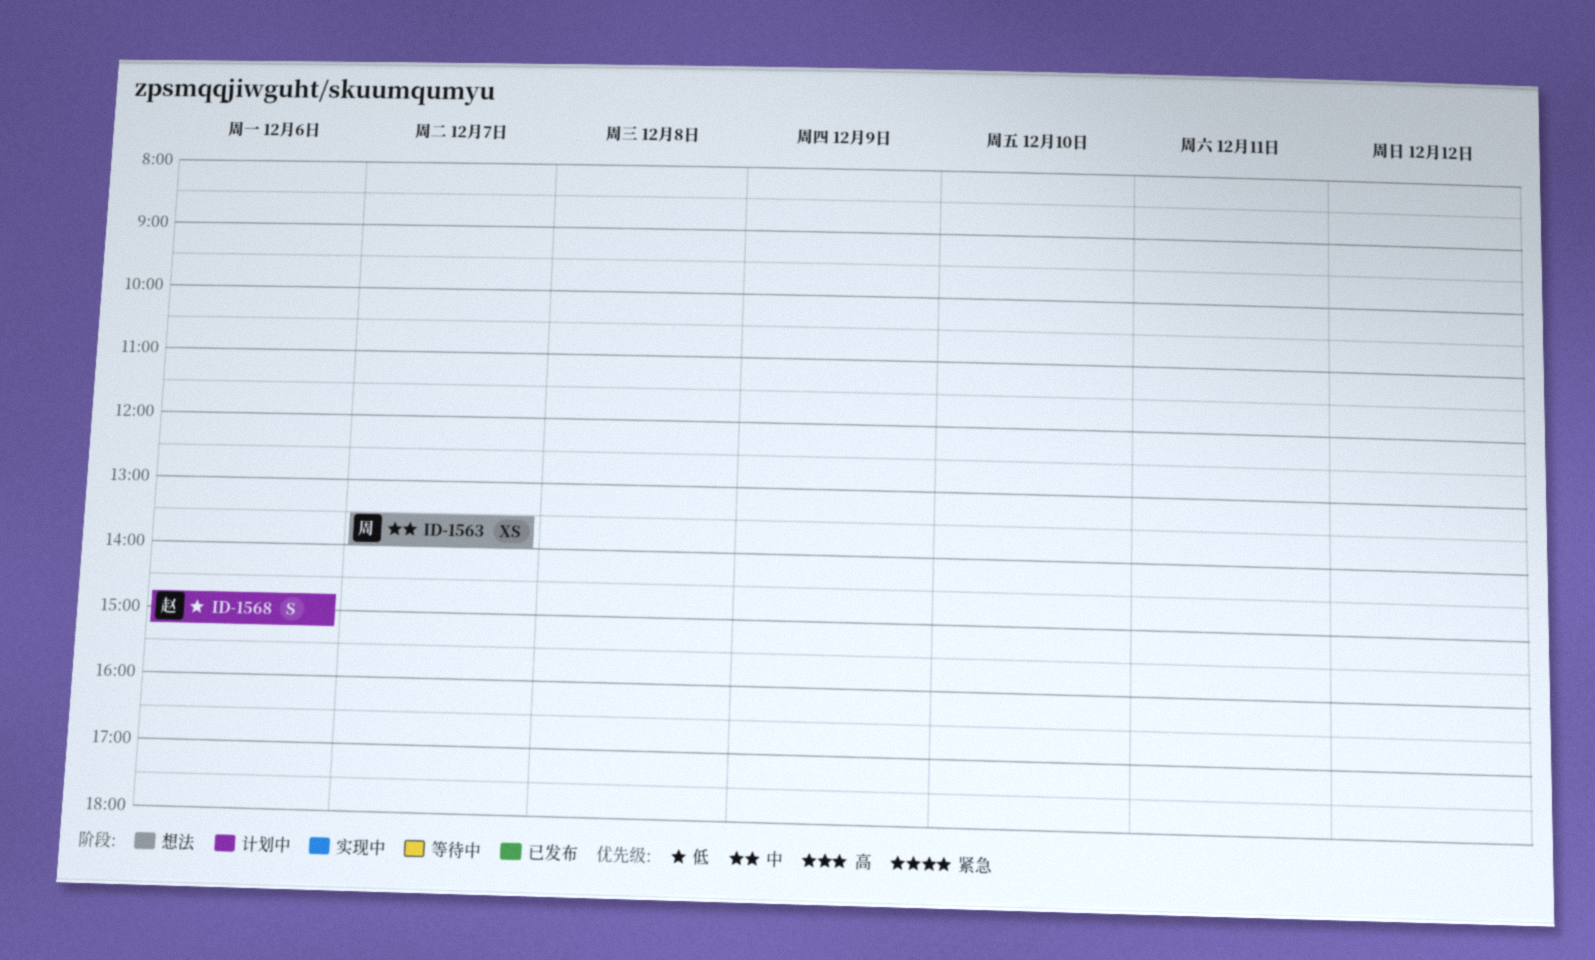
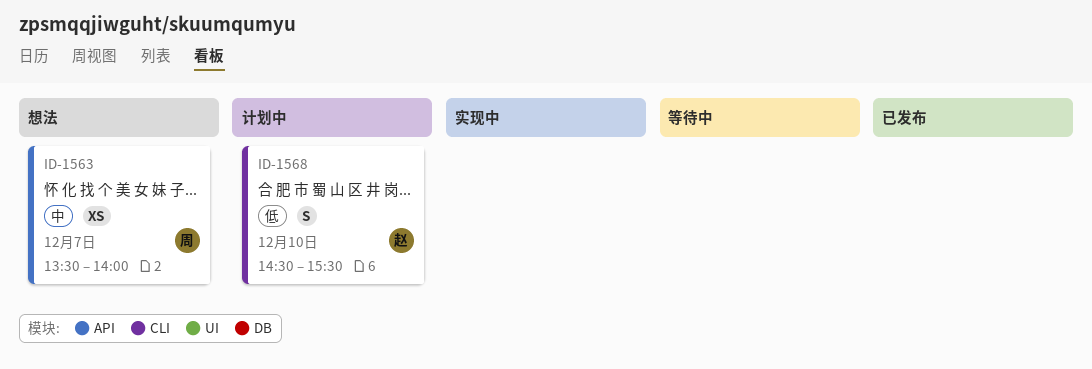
ID-1568, day: Dec 6 -> Dec 10
ID-1568, begins: 14:45 -> 14:30
ID-1568, ends: 15:15 -> 15:30

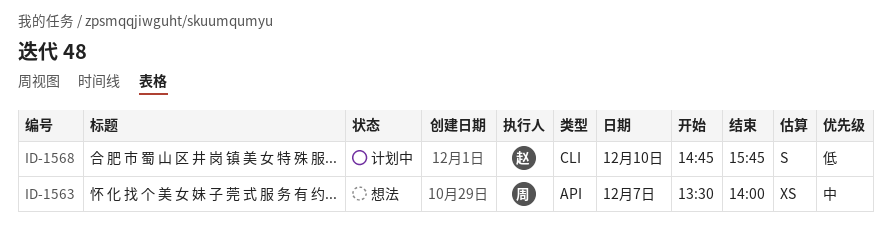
ID-1568, begins: 14:30 -> 14:45
ID-1568, ends: 15:30 -> 15:45

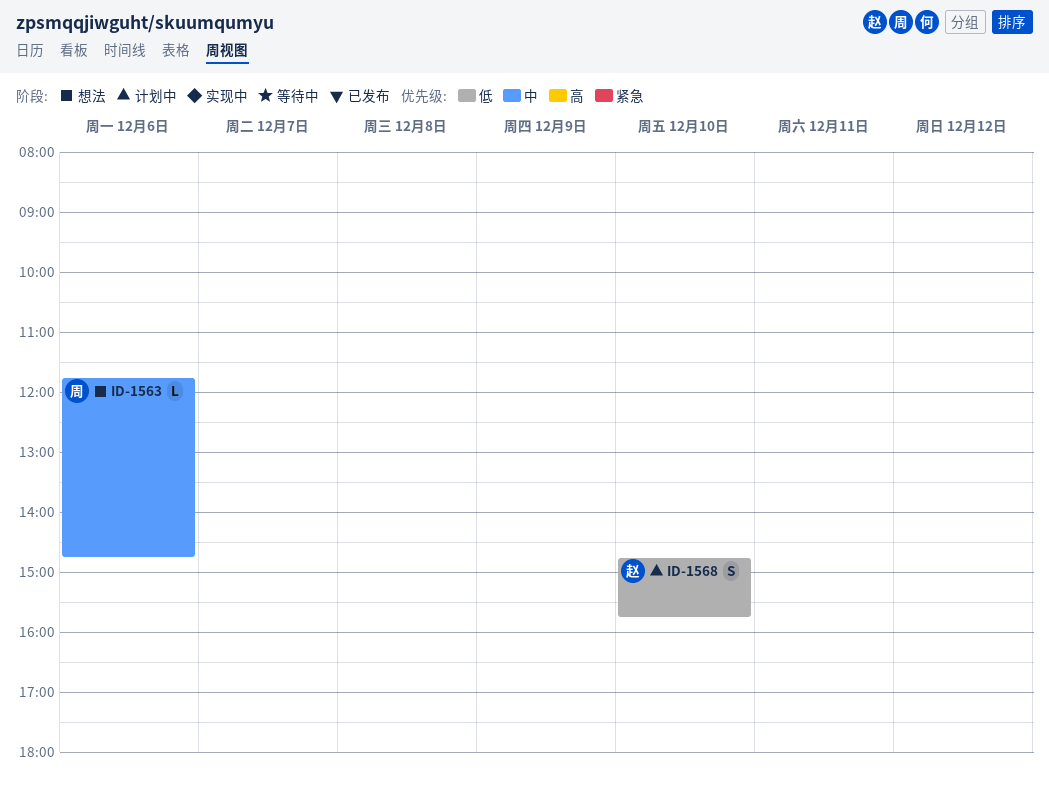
ID-1563, estimate: XS -> L
ID-1563, day: Dec 7 -> Dec 6
ID-1563, begins: 13:30 -> 11:45
ID-1563, ends: 14:00 -> 14:45

